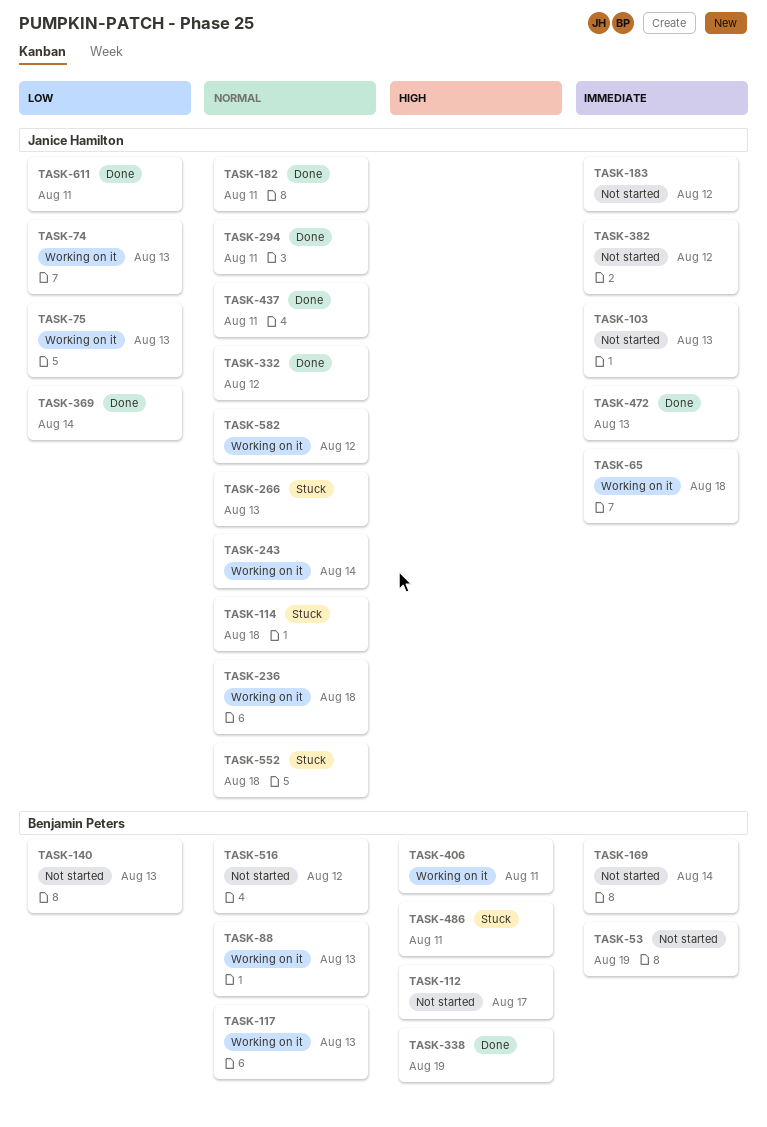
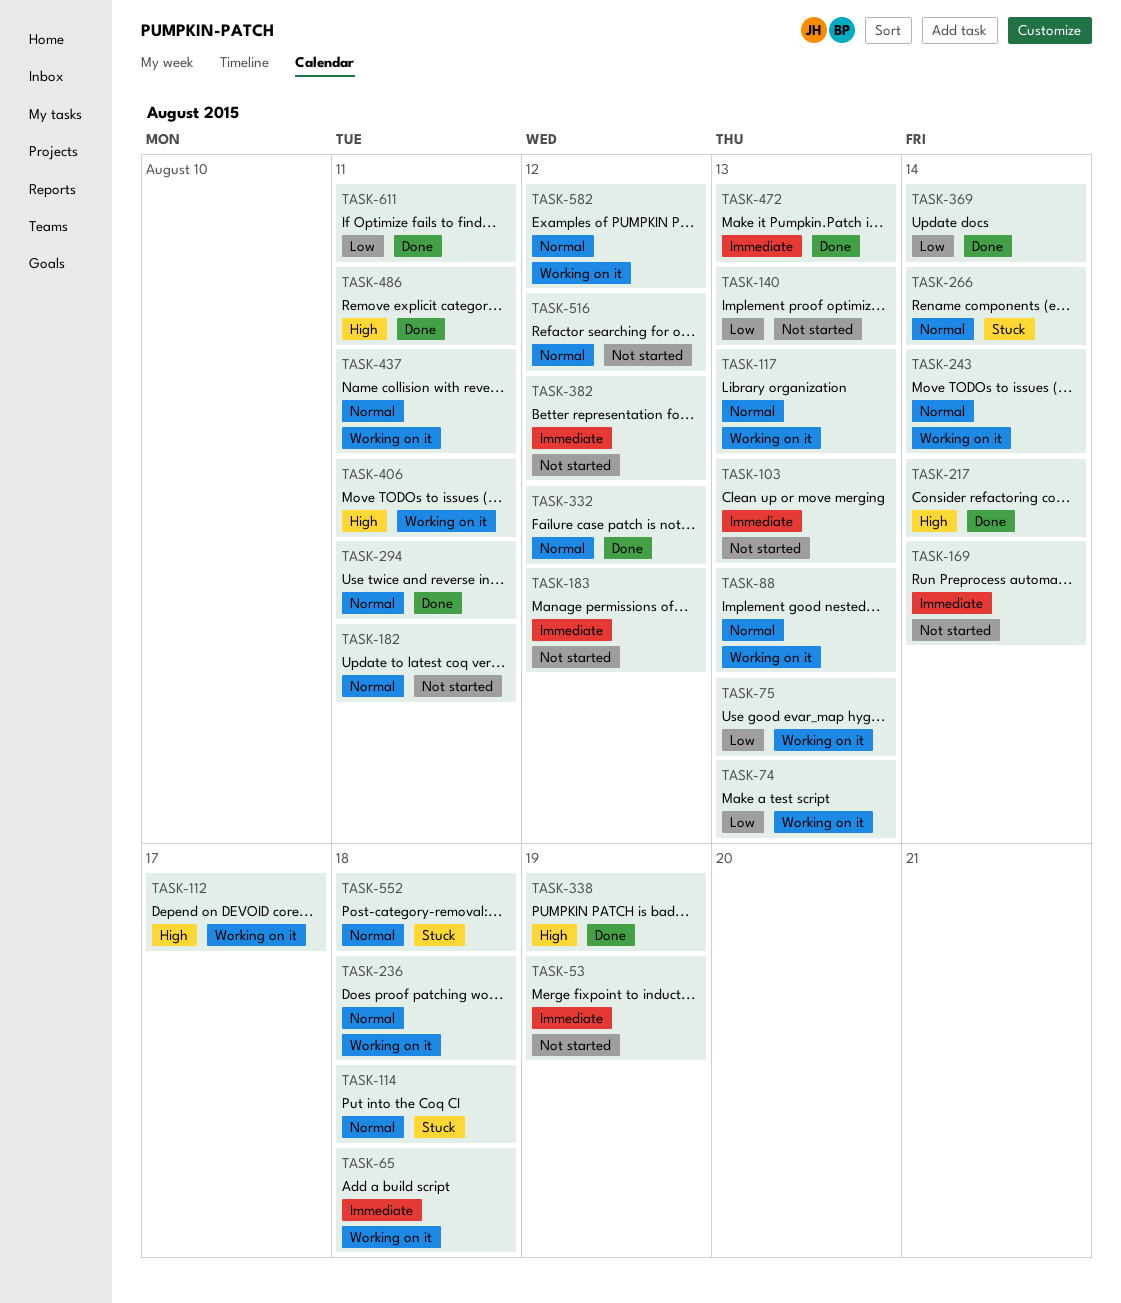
TASK-112, status: Not started -> Working on it
TASK-182, status: Done -> Not started
TASK-217: none -> present
TASK-266, due: Aug 13 -> Aug 14
TASK-437, status: Done -> Working on it
TASK-486, status: Stuck -> Done

